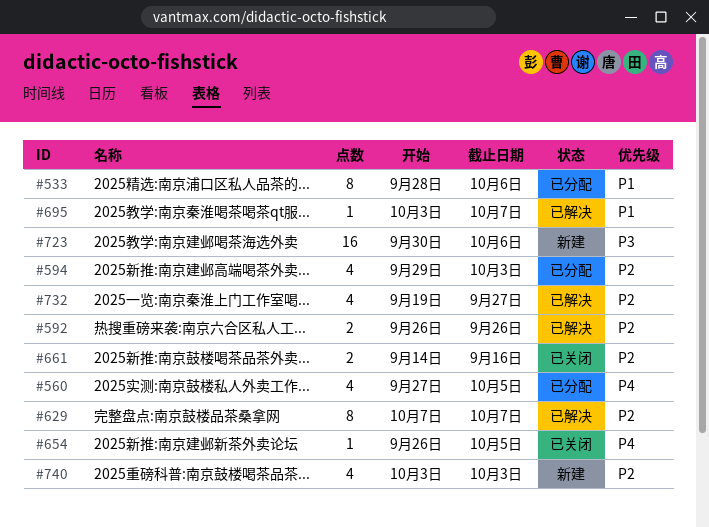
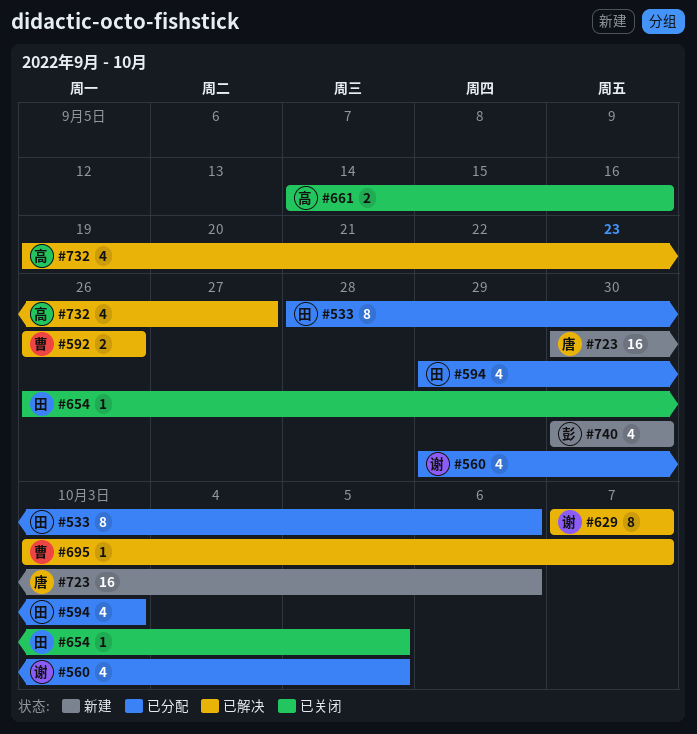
#560, start: Sep 27 -> Sep 29
#740, start: Oct 3 -> Sep 30
#740, due: Oct 3 -> Sep 30

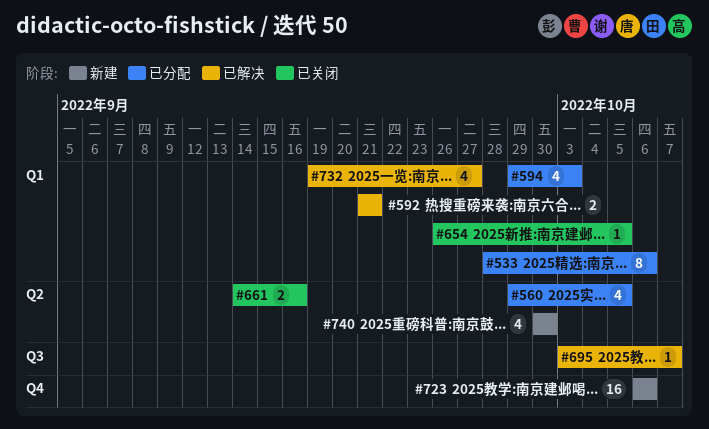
#592, start: Sep 26 -> Sep 21
#592, due: Sep 26 -> Sep 21
#629: present -> none
#723, start: Sep 30 -> Oct 6

